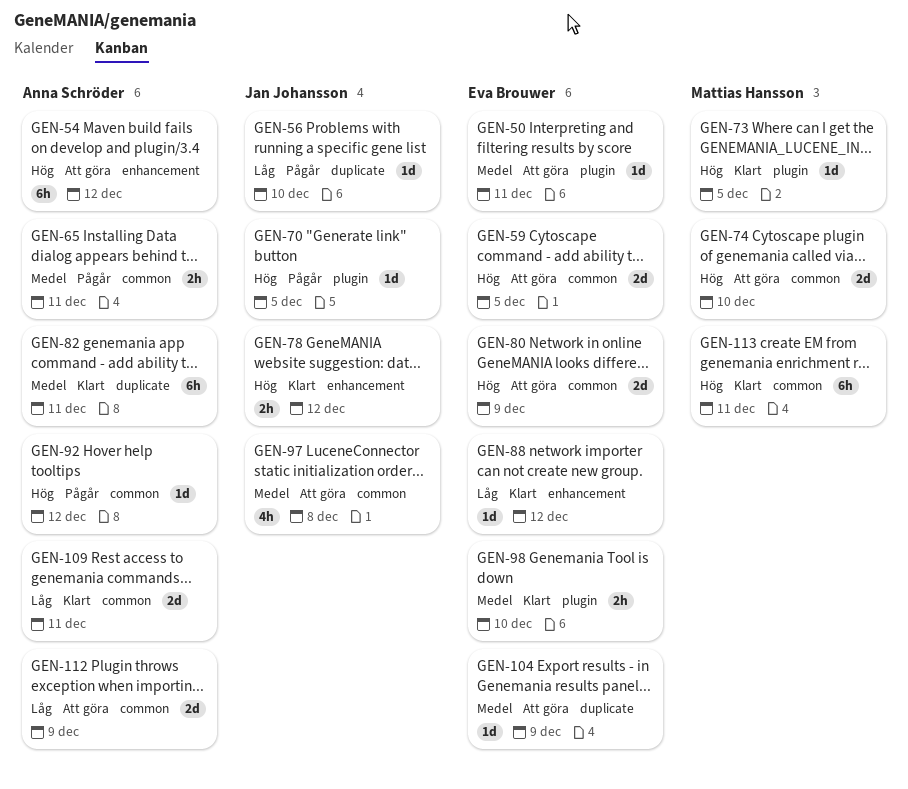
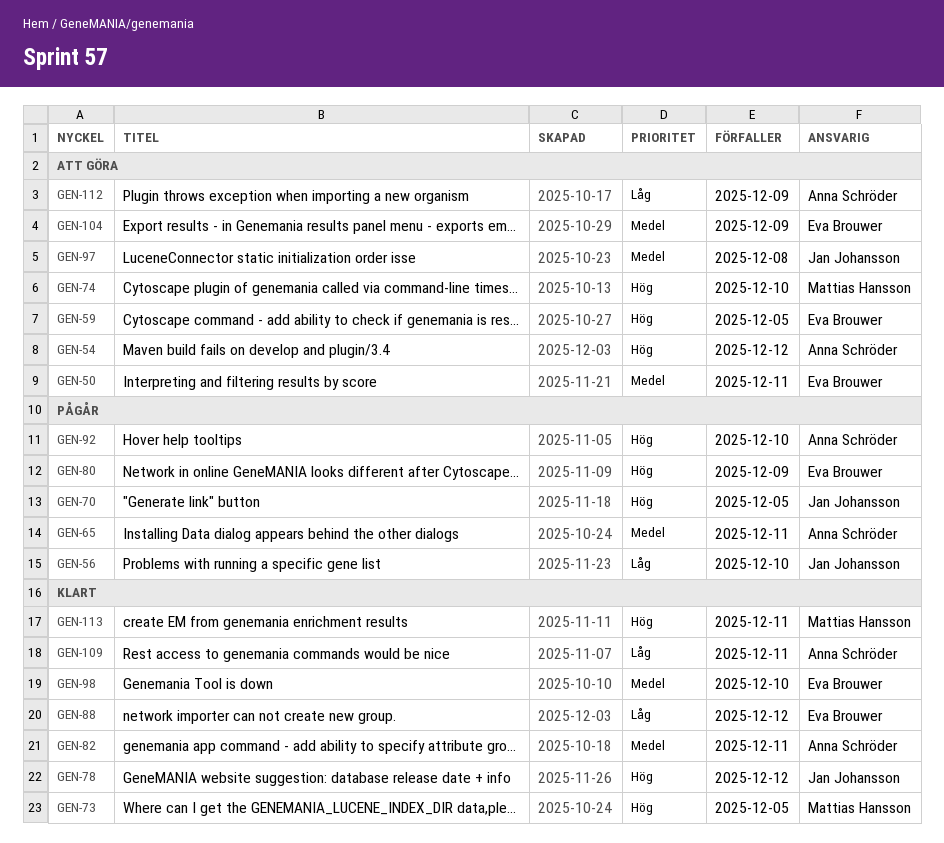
GEN-80, status: Att göra -> Pågår
GEN-92, due: Dec 12 -> Dec 10

